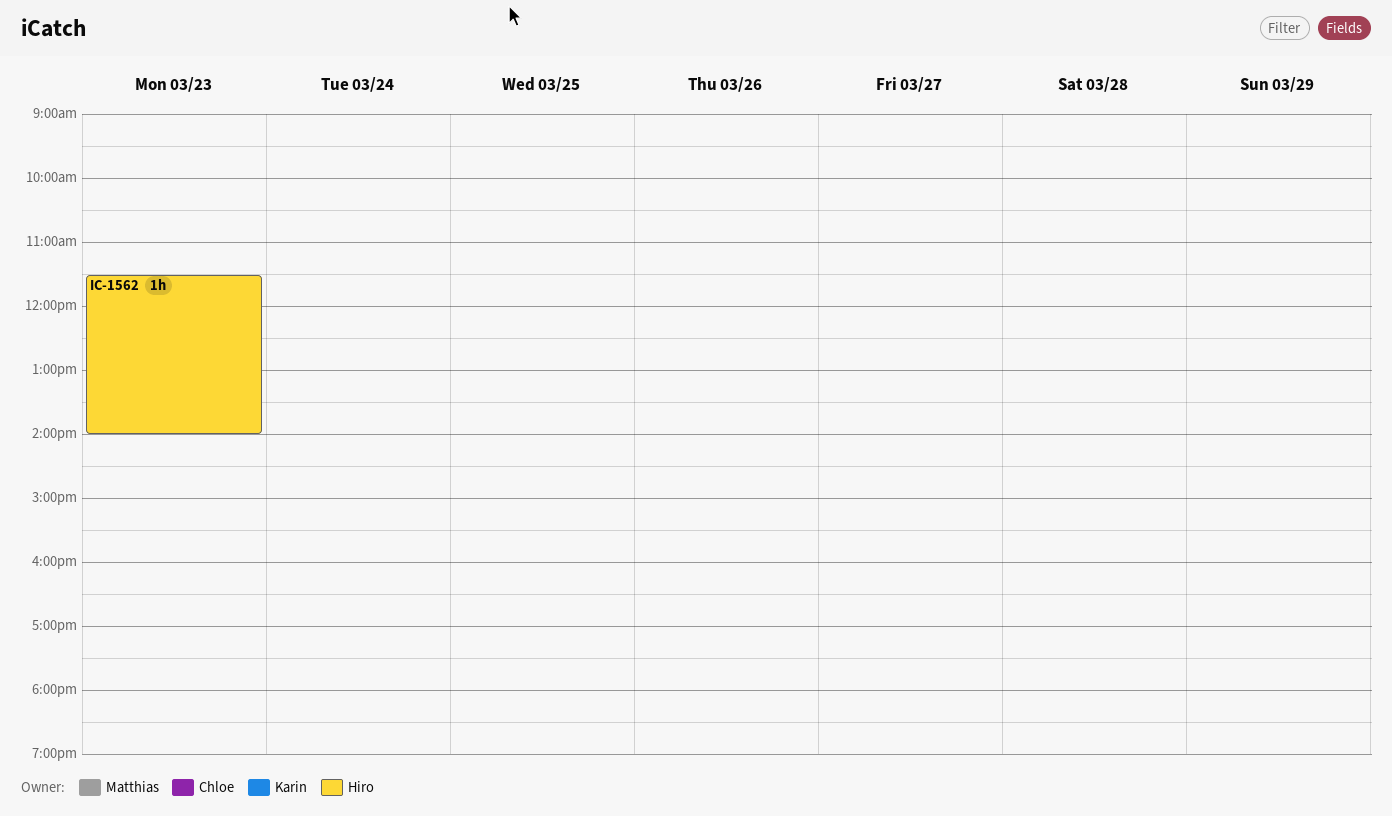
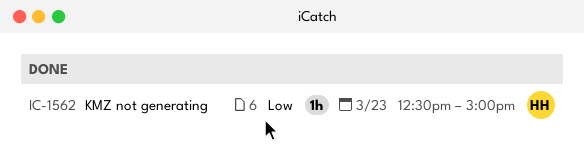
IC-1562, begins: 11:30 -> 12:30
IC-1562, ends: 14:00 -> 15:00

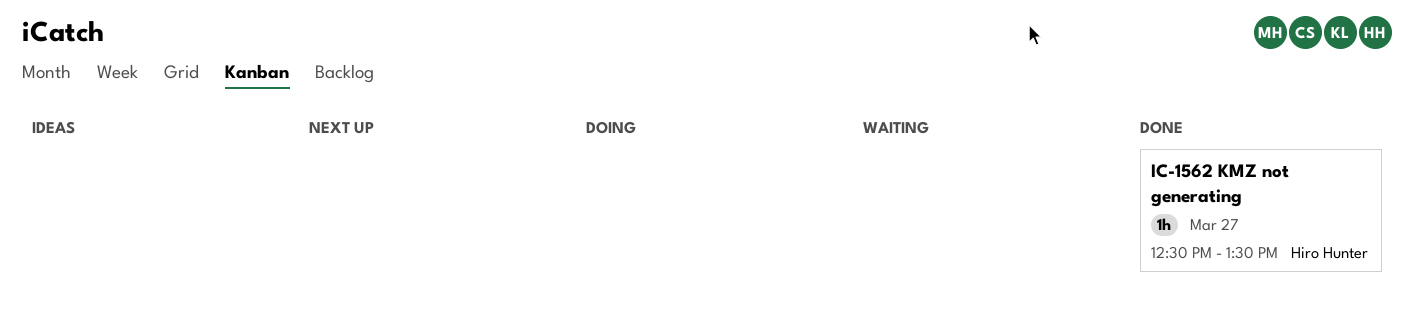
IC-1562, day: Mar 23 -> Mar 27
IC-1562, ends: 15:00 -> 13:30

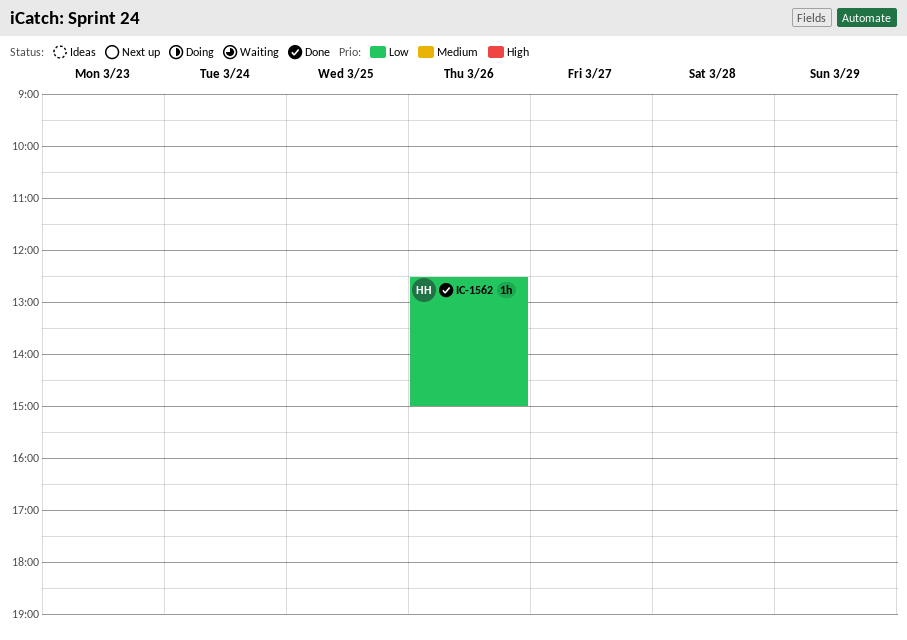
IC-1562, day: Mar 27 -> Mar 26
IC-1562, ends: 13:30 -> 15:00

